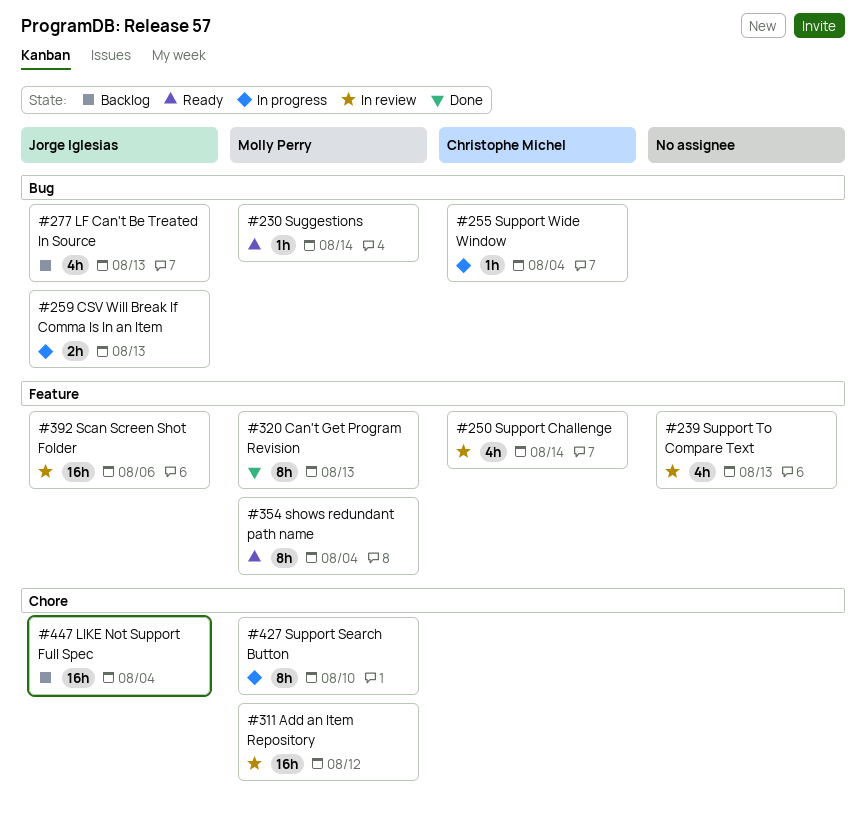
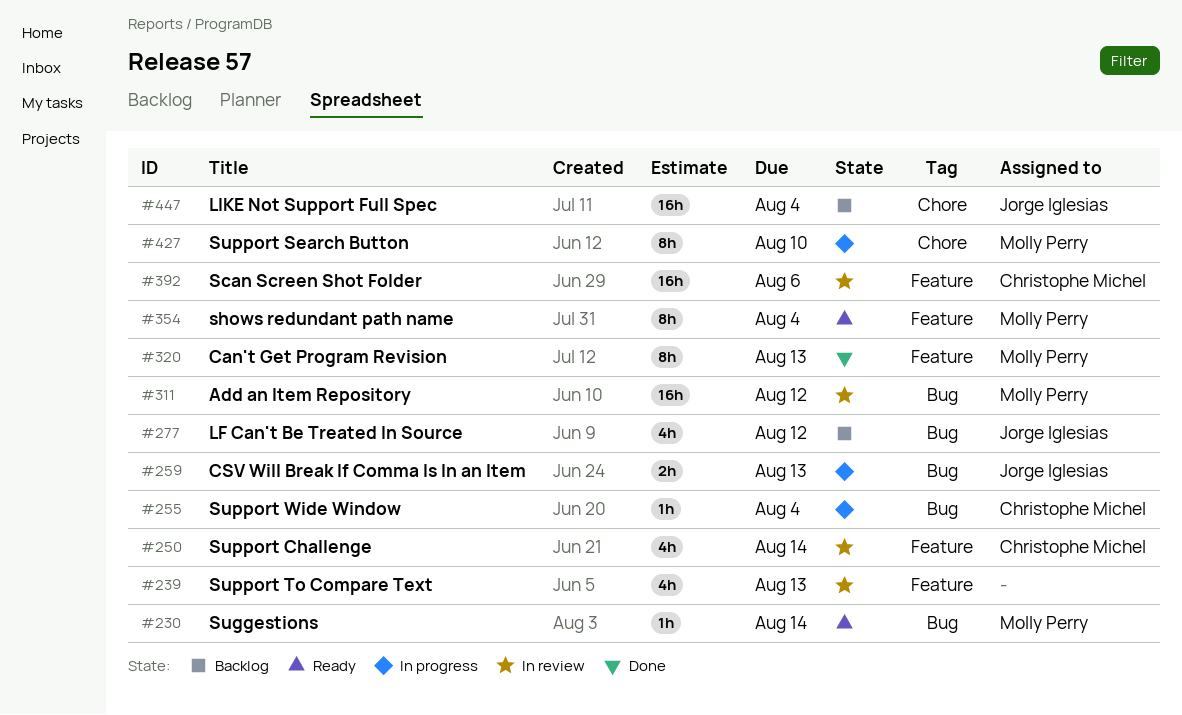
#277, due: Aug 13 -> Aug 12
#311, label: Chore -> Bug
#392, owner: Jorge Iglesias -> Christophe Michel

